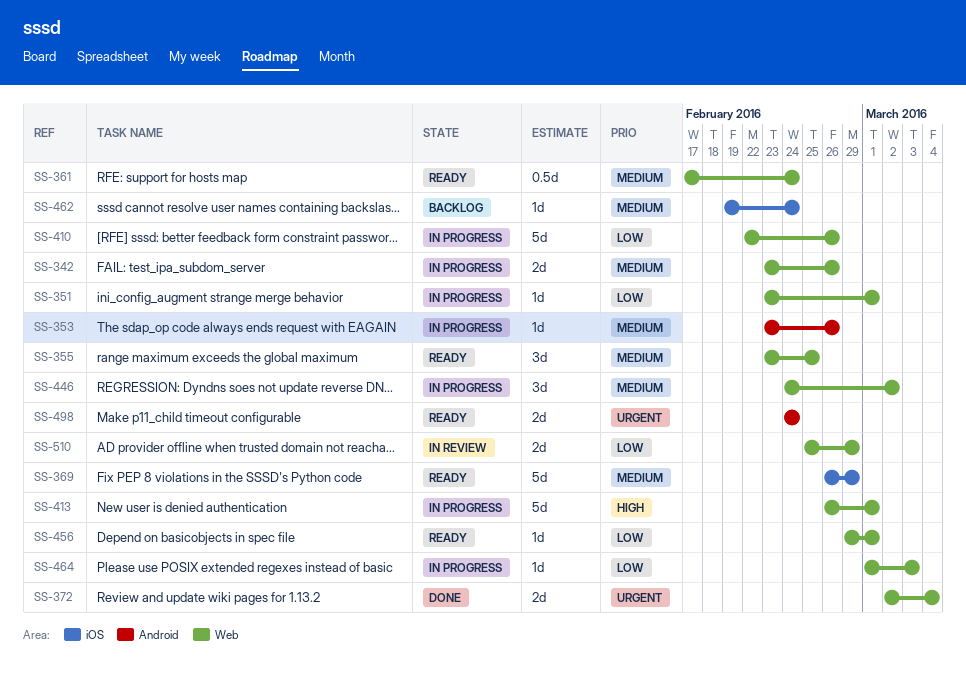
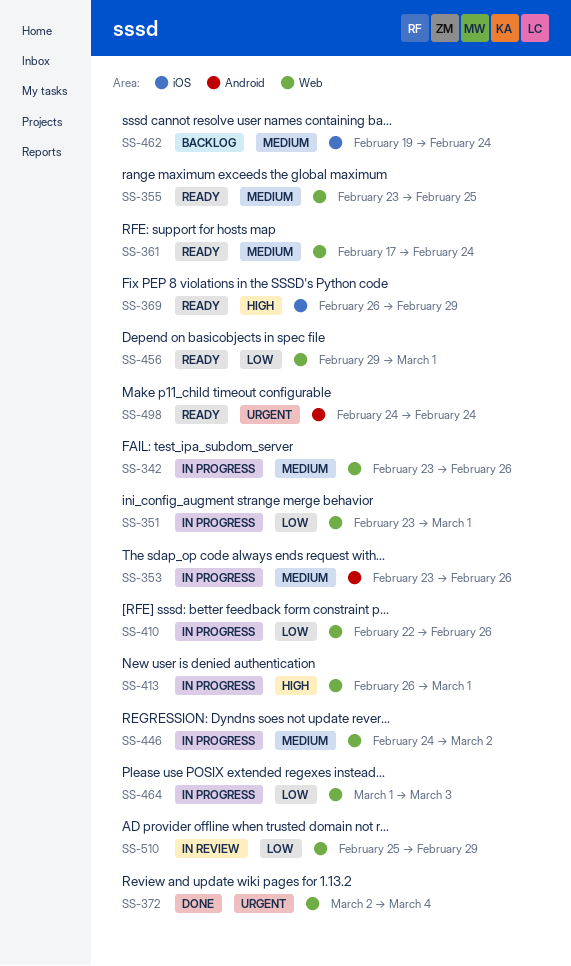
SS-369, priority: Medium -> High

